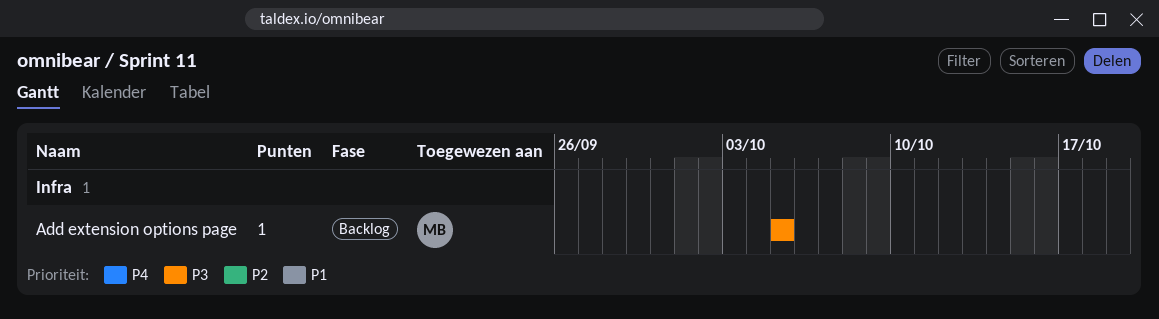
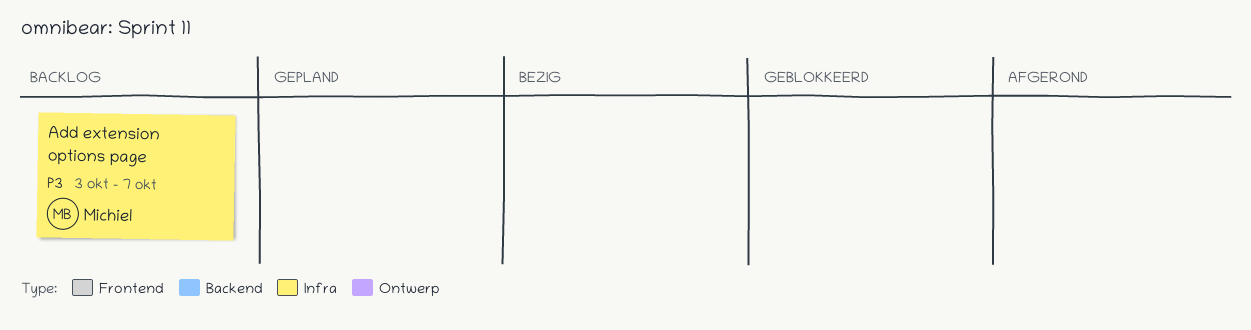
Add extension options page, start: Oct 5 -> Oct 3
Add extension options page, due: Oct 5 -> Oct 7

